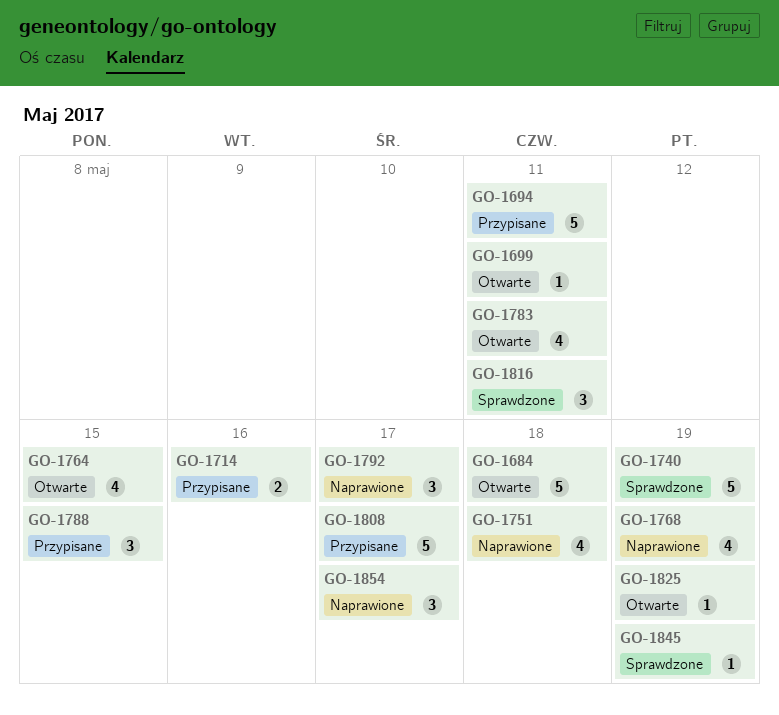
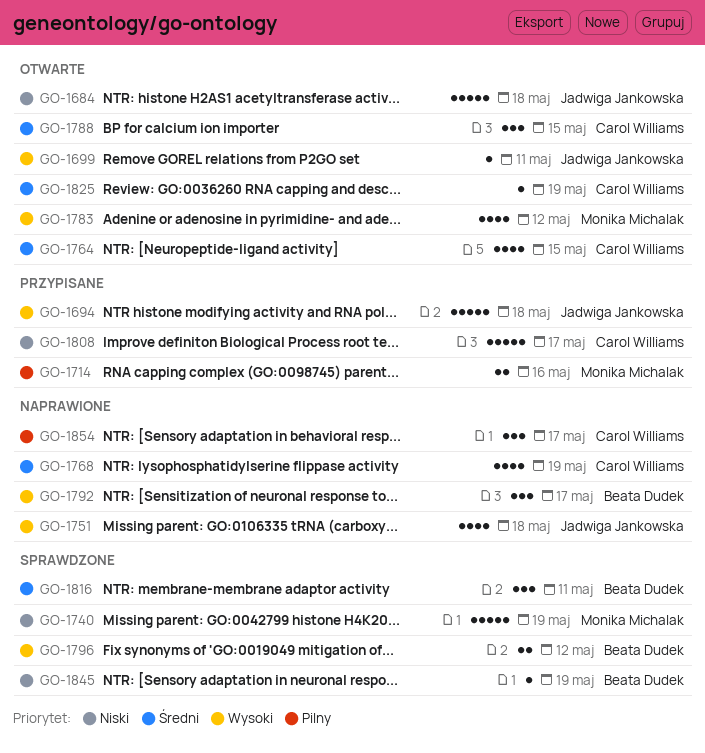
GO-1694, due: May 11 -> May 18
GO-1783, due: May 11 -> May 12
GO-1788, status: Przypisane -> Otwarte
GO-1796: none -> present

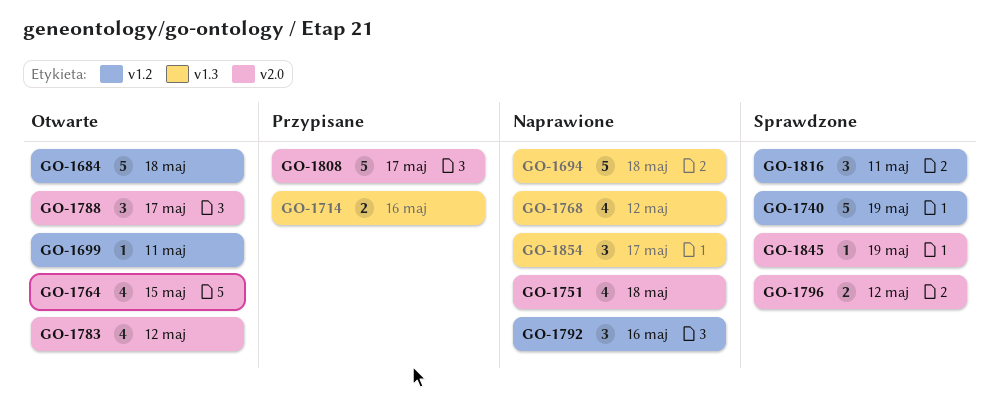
GO-1694, status: Przypisane -> Naprawione
GO-1768, due: May 19 -> May 12
GO-1788, due: May 15 -> May 17
GO-1792, due: May 17 -> May 16
GO-1825: present -> none

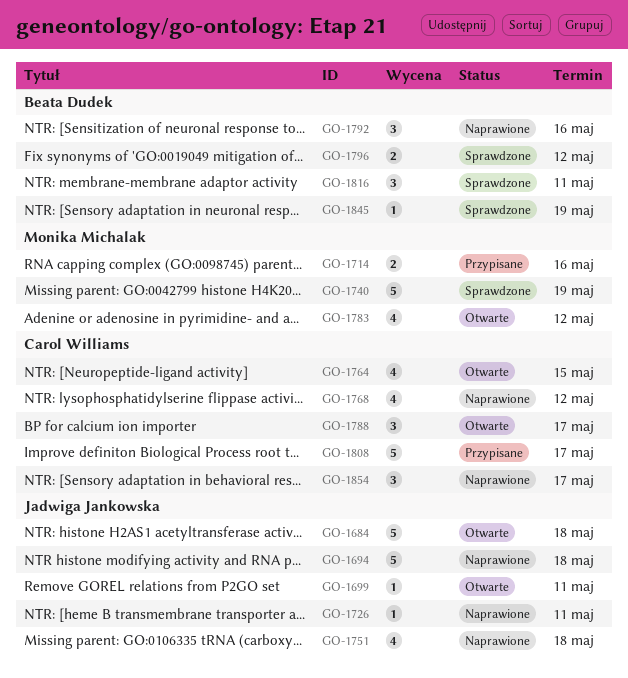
GO-1726: none -> present

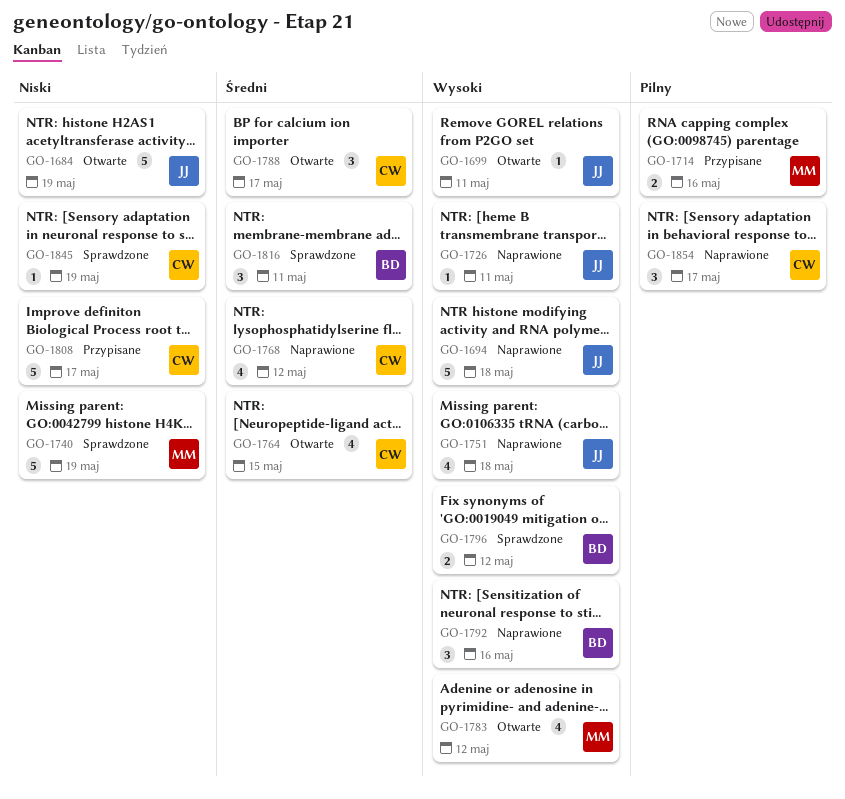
GO-1684, due: May 18 -> May 19
GO-1845, owner: Beata Dudek -> Carol Williams

